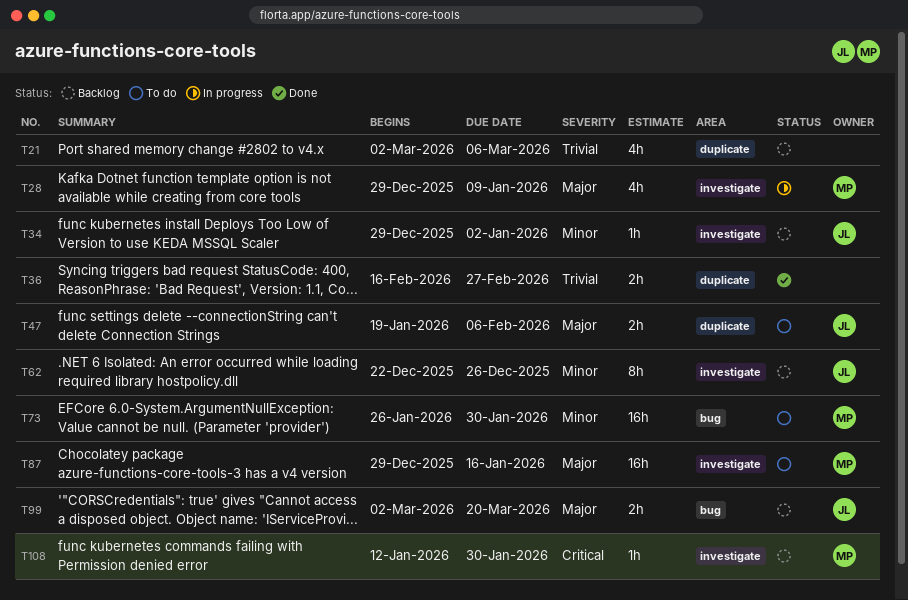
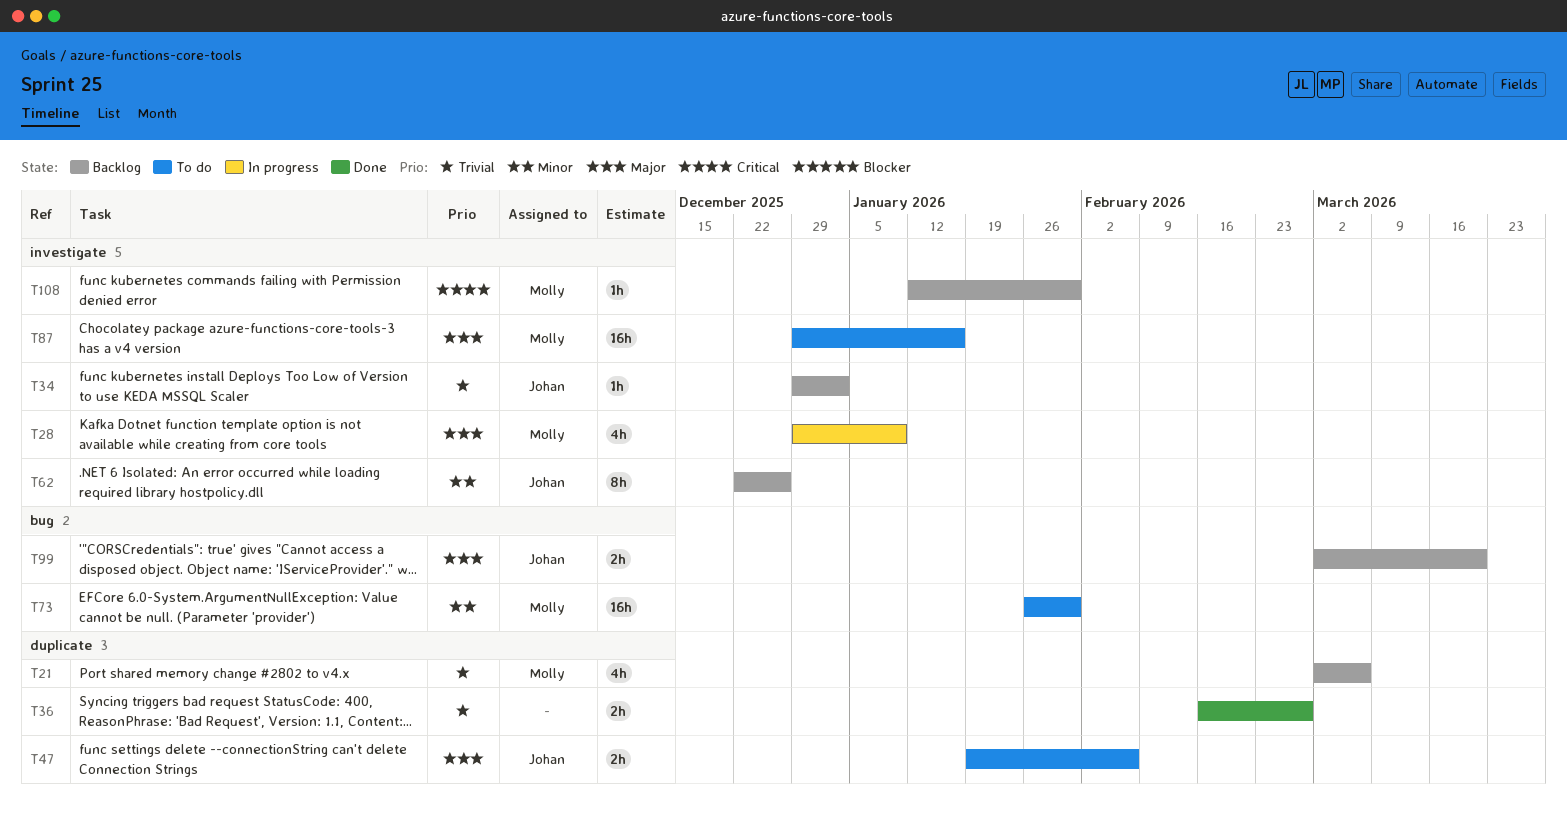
T21, owner: none -> Molly
T34, priority: Minor -> Trivial

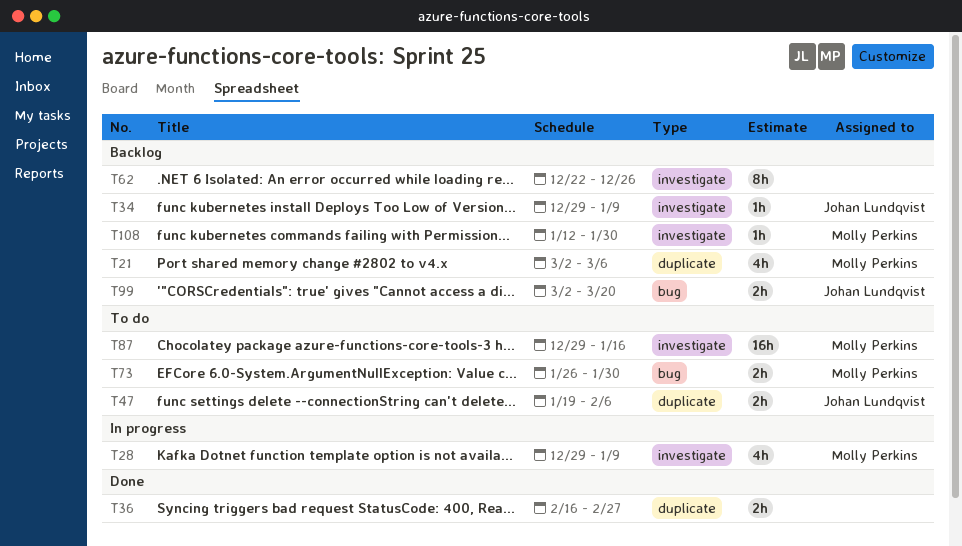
T34, due: Jan 2 -> Jan 9
T62, owner: Johan Lundqvist -> none
T73, estimate: 16h -> 2h

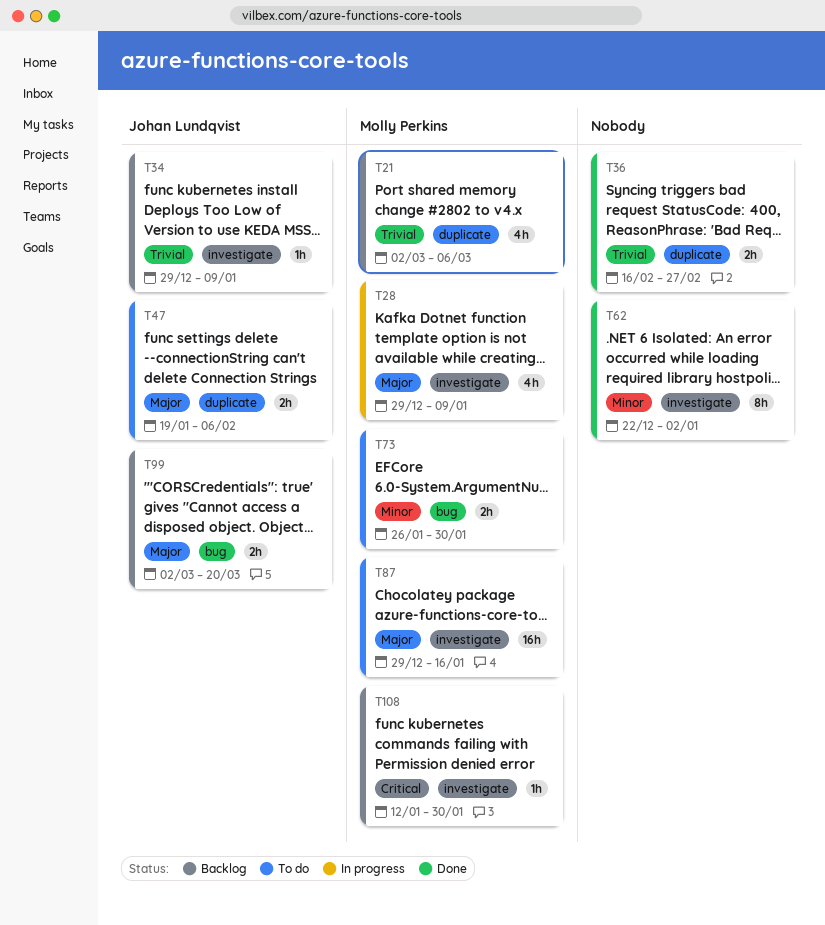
T62, status: Backlog -> Done
T62, due: Dec 26 -> Jan 2

